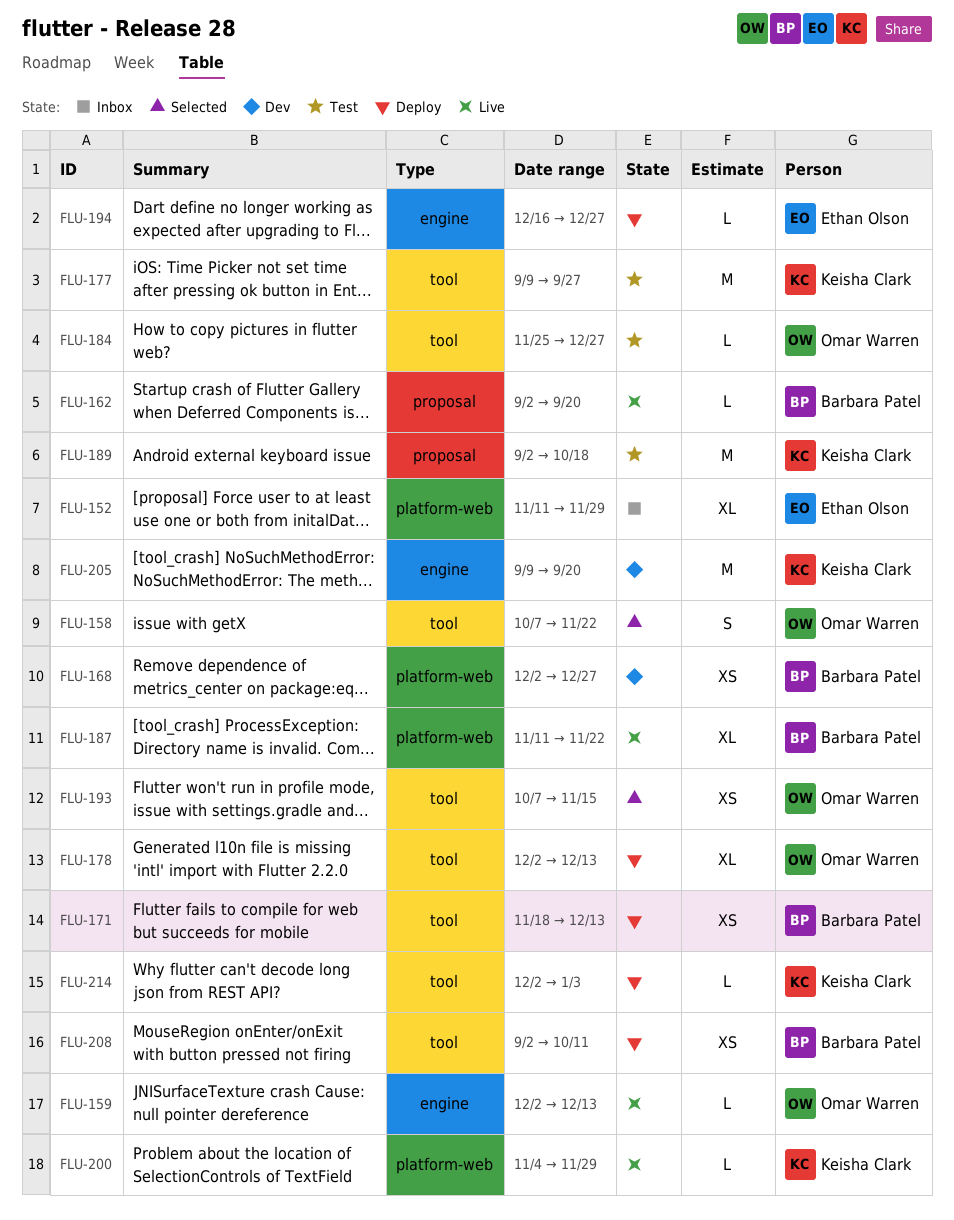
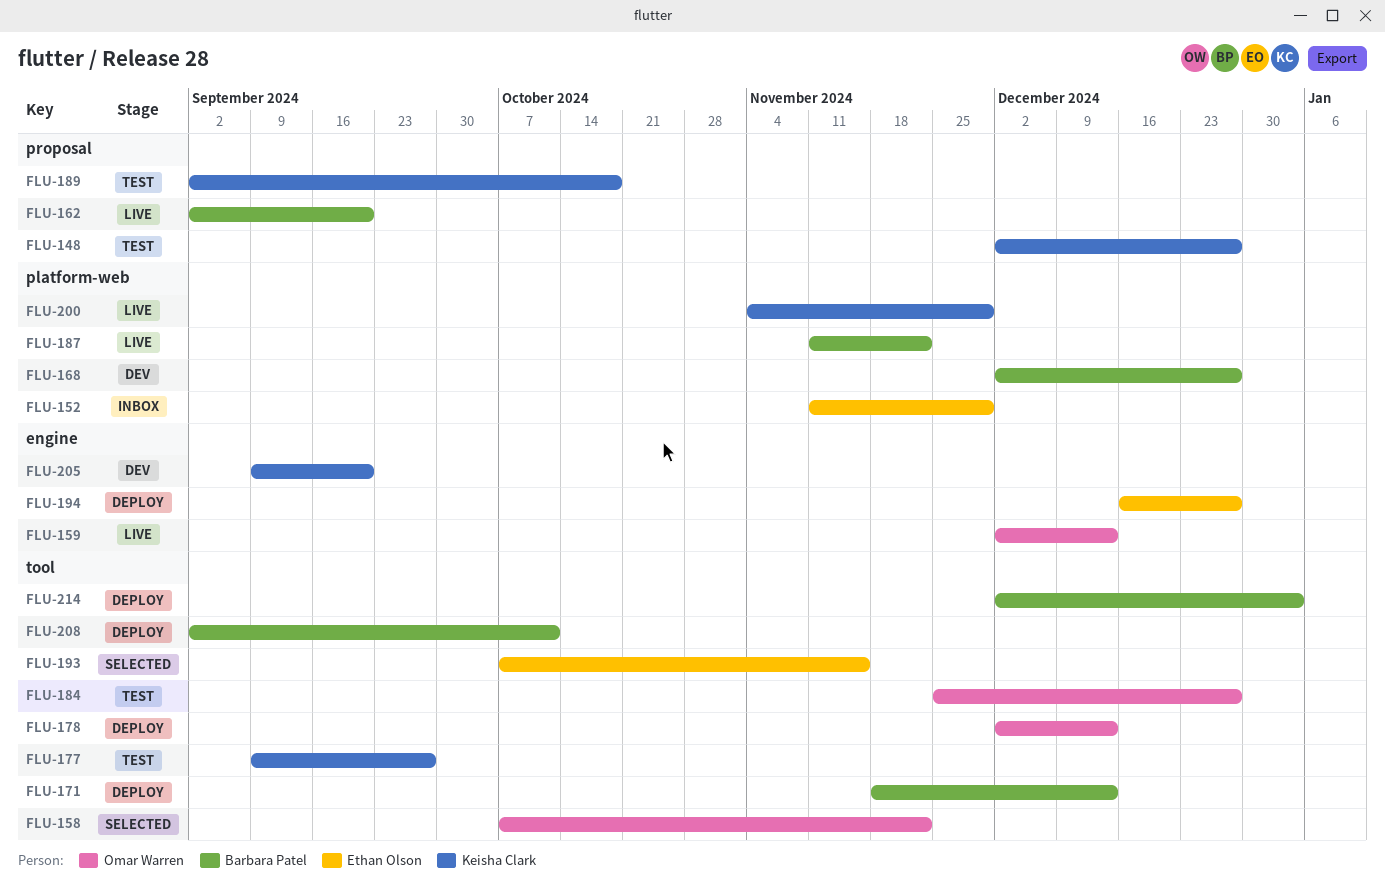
FLU-148: none -> present
FLU-193, owner: Omar Warren -> Ethan Olson
FLU-214, owner: Keisha Clark -> Barbara Patel

